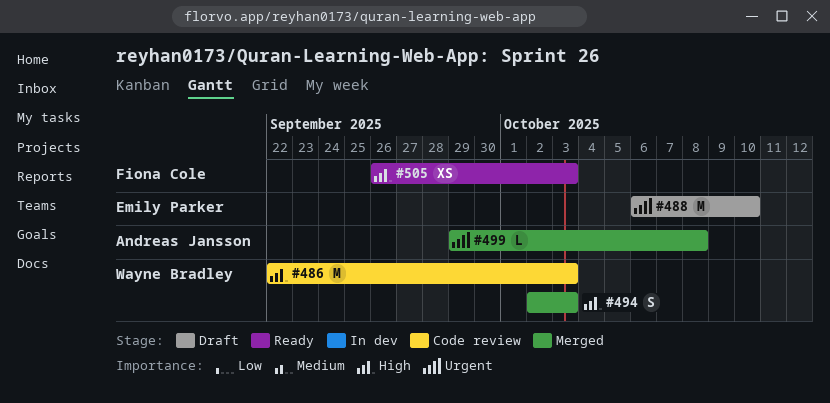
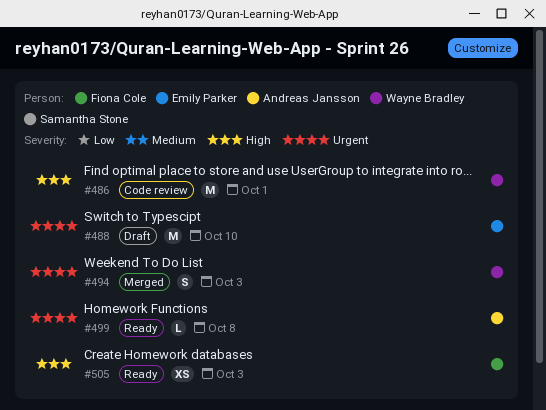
#486, due: Oct 3 -> Oct 1
#494, priority: High -> Urgent
#499, status: Merged -> Ready

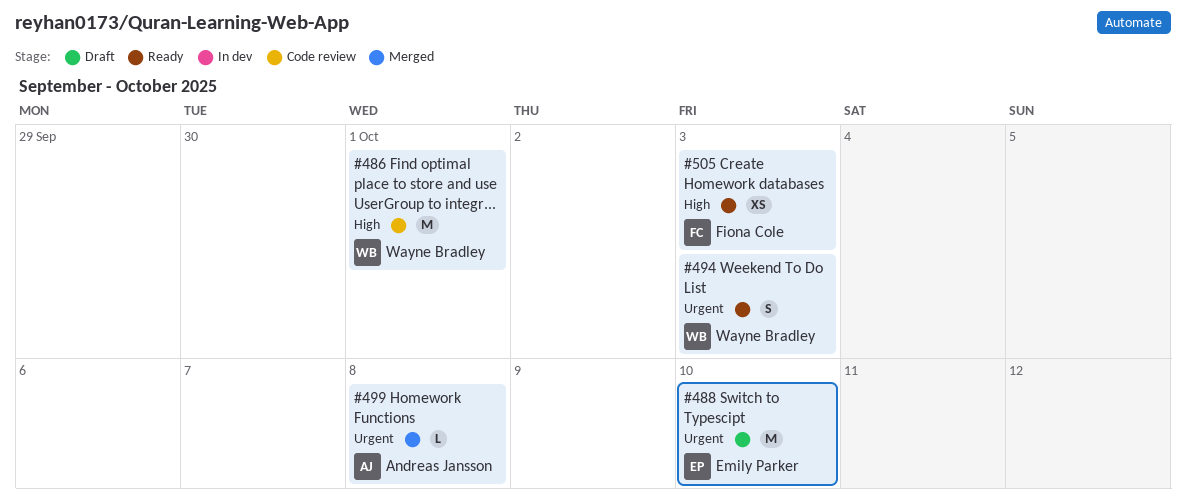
#494, status: Merged -> Ready
#499, status: Ready -> Merged

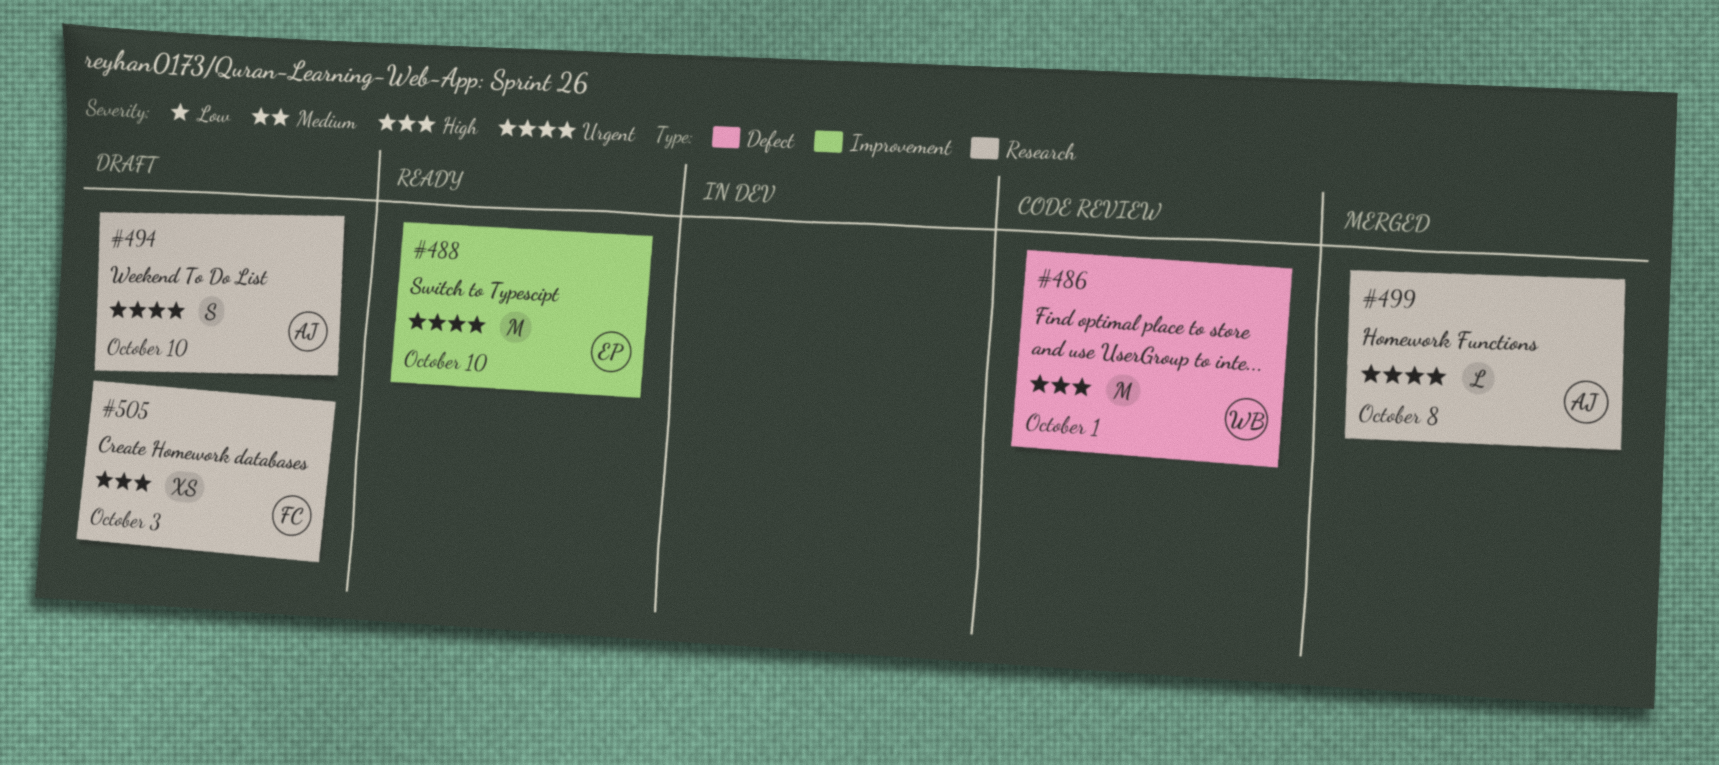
#488, status: Draft -> Ready
#494, status: Ready -> Draft
#494, owner: Wayne Bradley -> Andreas Jansson
#494, due: Oct 3 -> Oct 10
#505, status: Ready -> Draft

